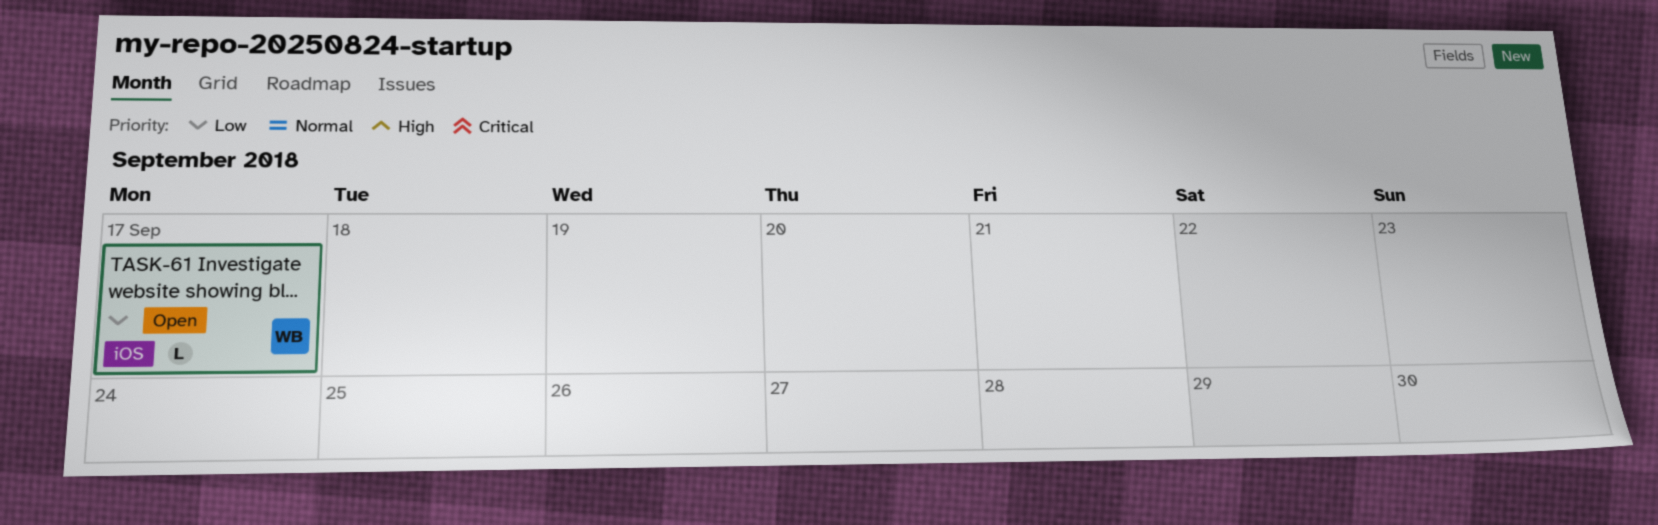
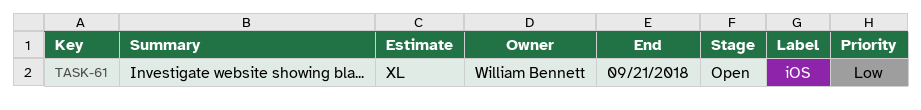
TASK-61, estimate: L -> XL
TASK-61, due: Sep 17 -> Sep 21

